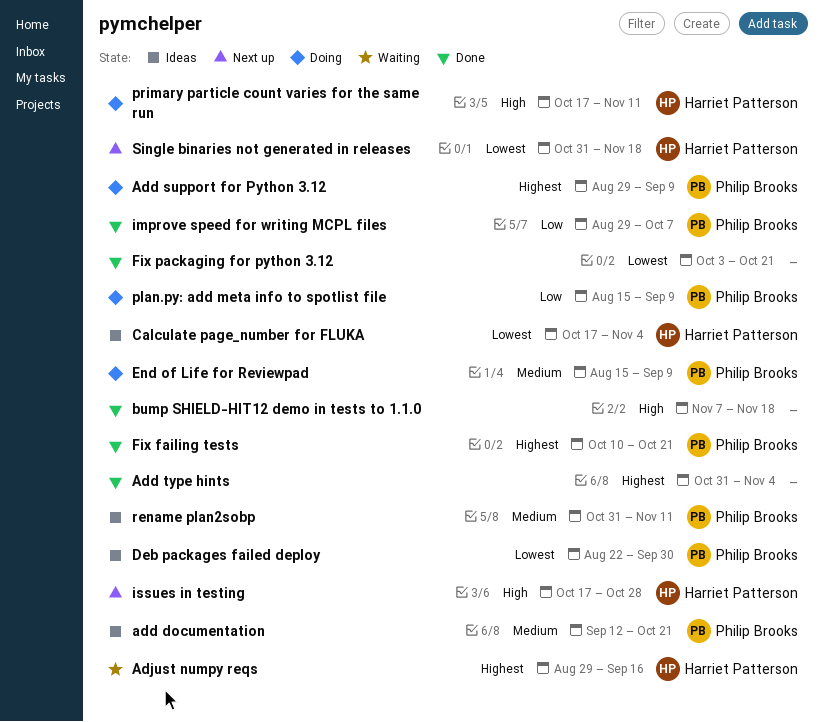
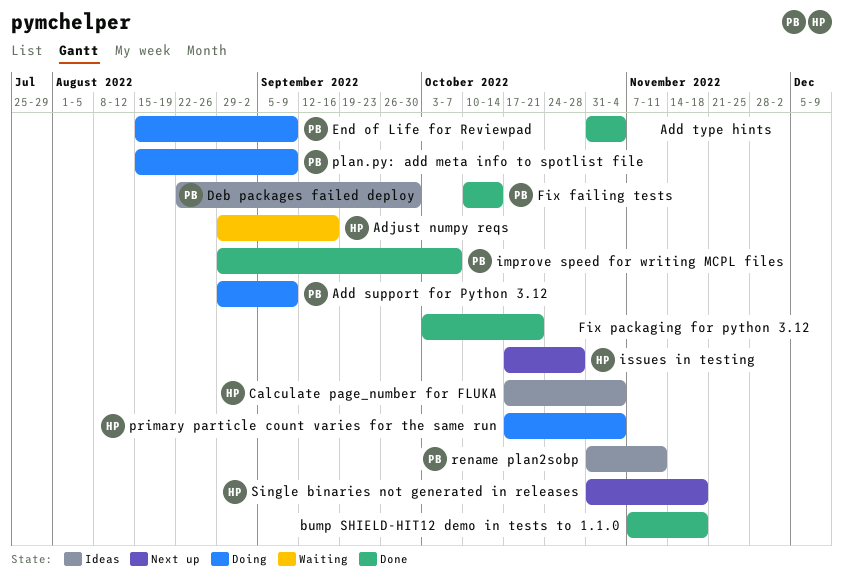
add documentation: present -> none
Fix failing tests, due: Oct 21 -> Oct 14
primary particle count varies for the same run, due: Nov 11 -> Nov 4

